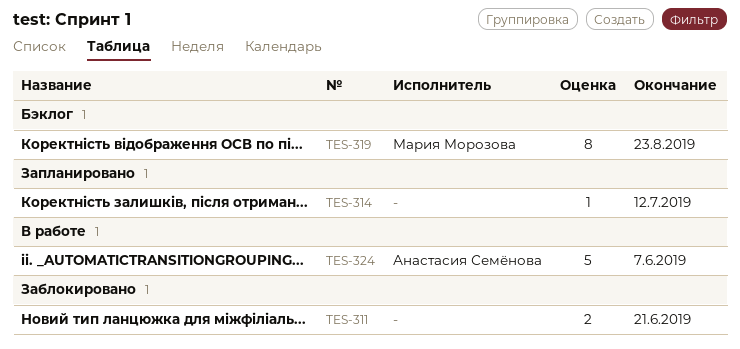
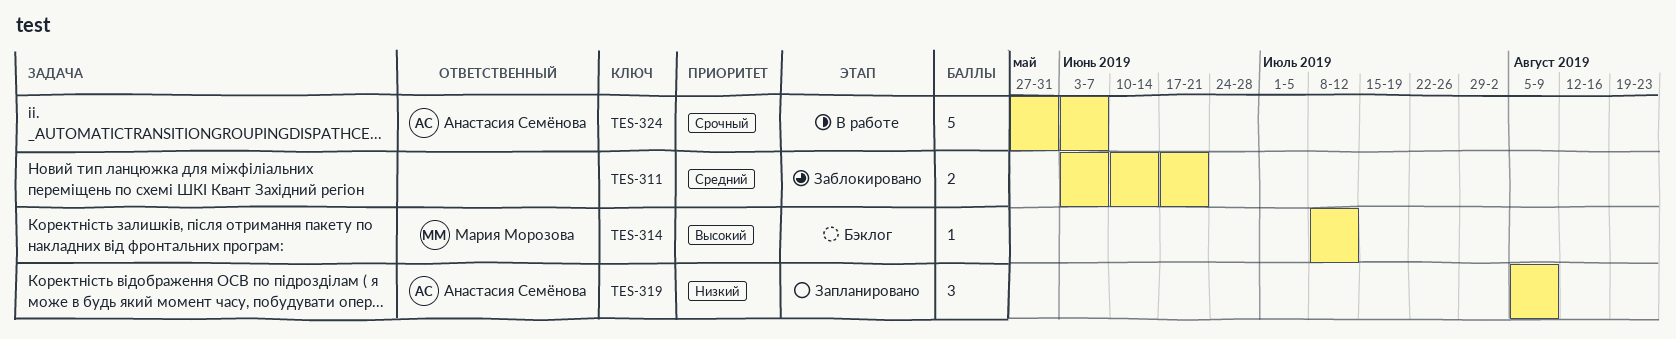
TES-314, status: Запланировано -> Бэклог
TES-314, owner: none -> Мария Морозова
TES-319, status: Бэклог -> Запланировано
TES-319, owner: Мария Морозова -> Анастасия Семёнова
TES-319, estimate: 8 -> 3
TES-319, due: Aug 23 -> Aug 9

